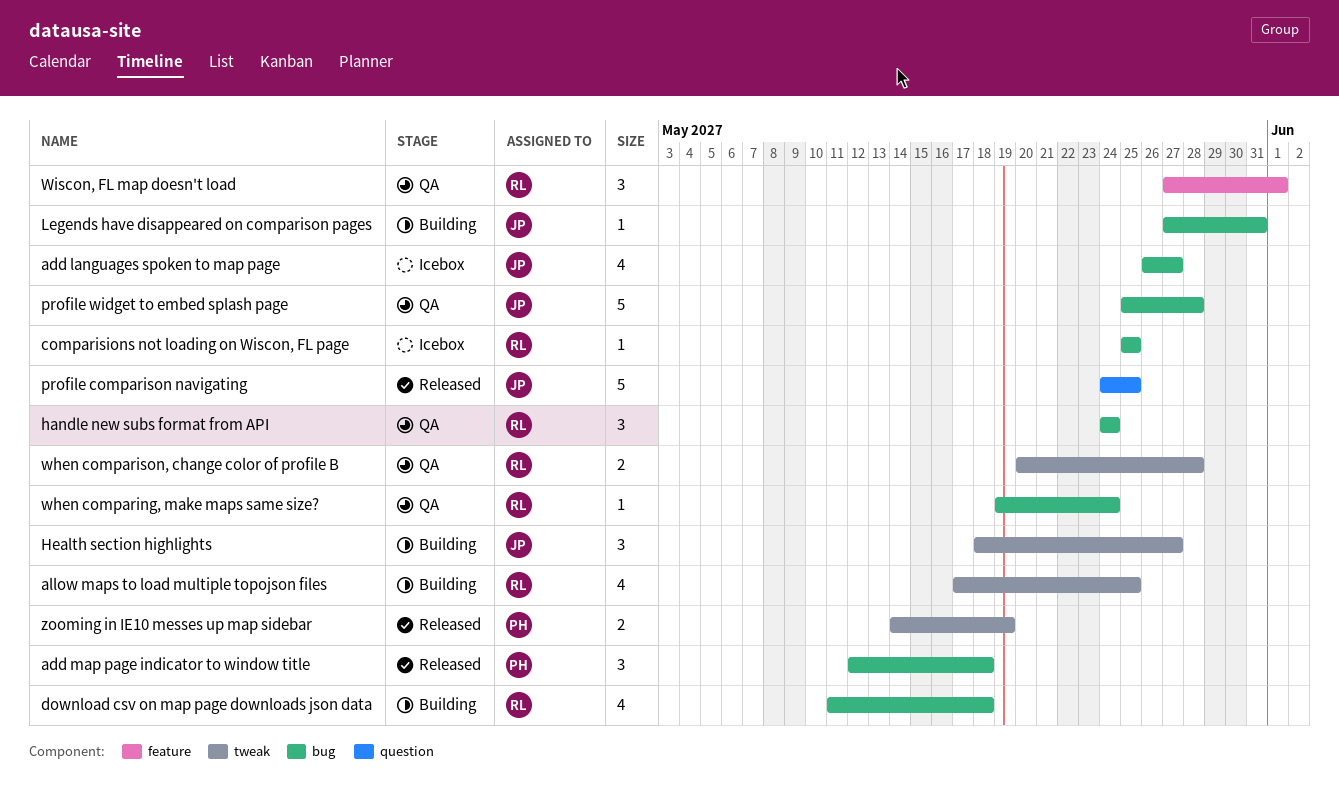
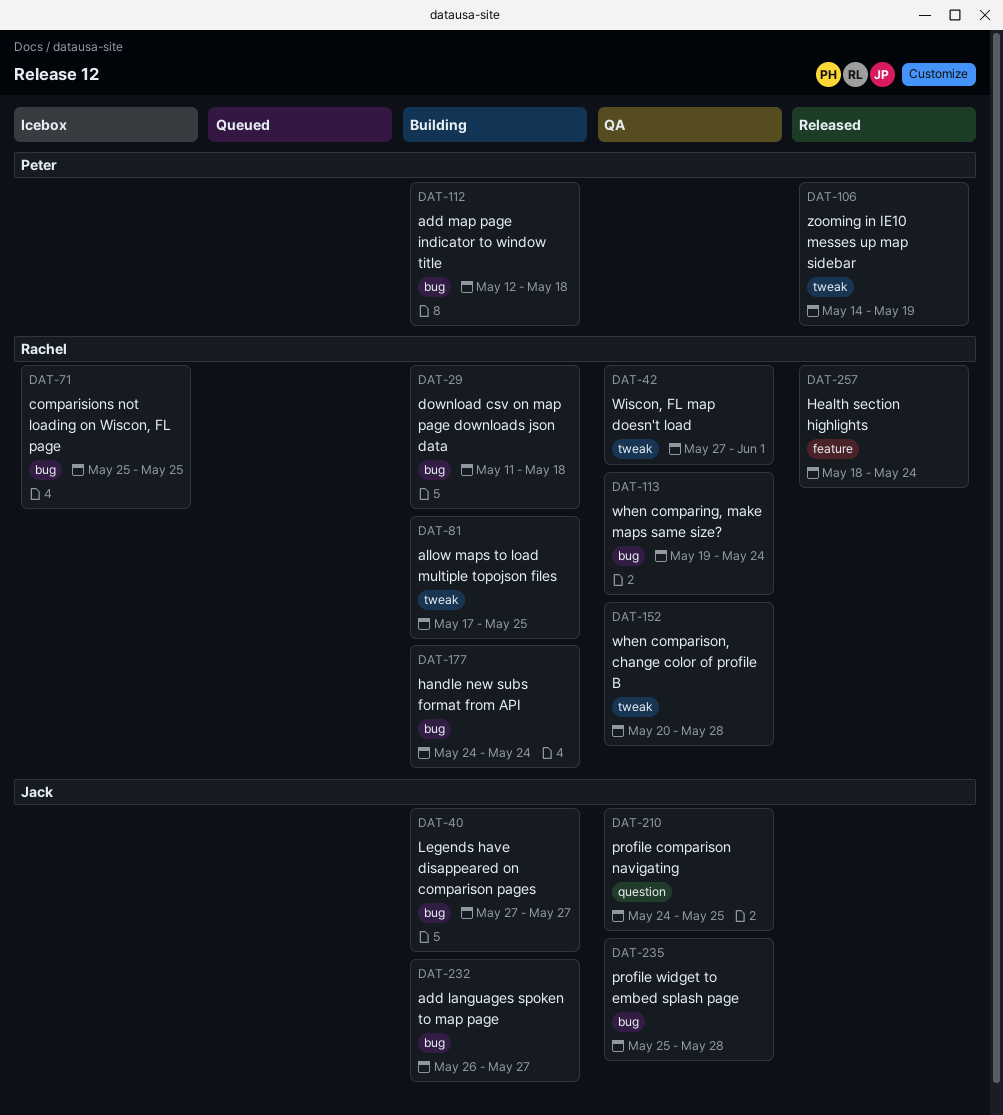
add languages spoken to map page, status: Icebox -> Building
add map page indicator to window title, status: Released -> Building
handle new subs format from API, status: QA -> Building
Health section highlights, status: Building -> Released
Health section highlights, owner: Jack -> Rachel
Health section highlights, label: tweak -> feature
Health section highlights, due: May 27 -> May 24
Legends have disappeared on comparison pages, due: May 31 -> May 27
profile comparison navigating, status: Released -> QA
Wiscon, FL map doesn't load, label: feature -> tweak

